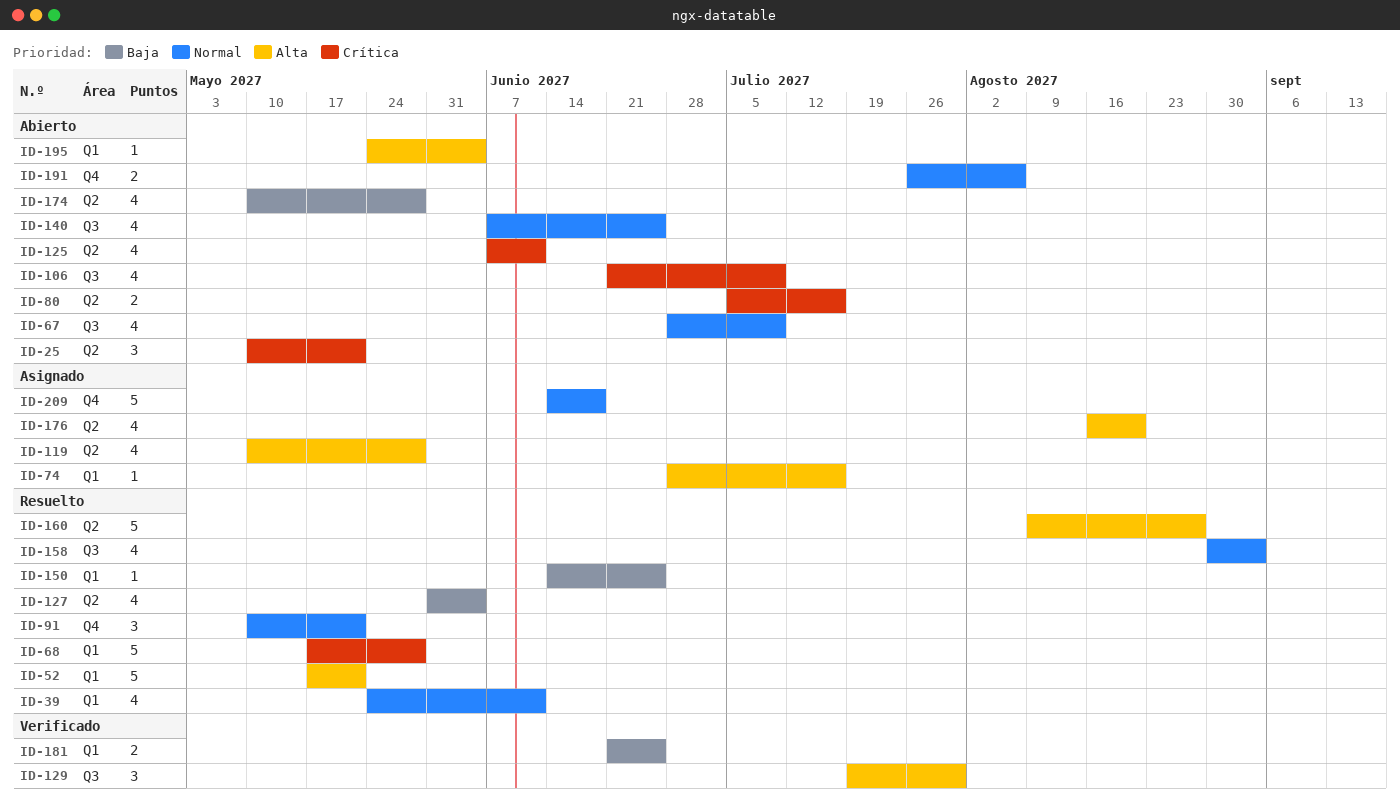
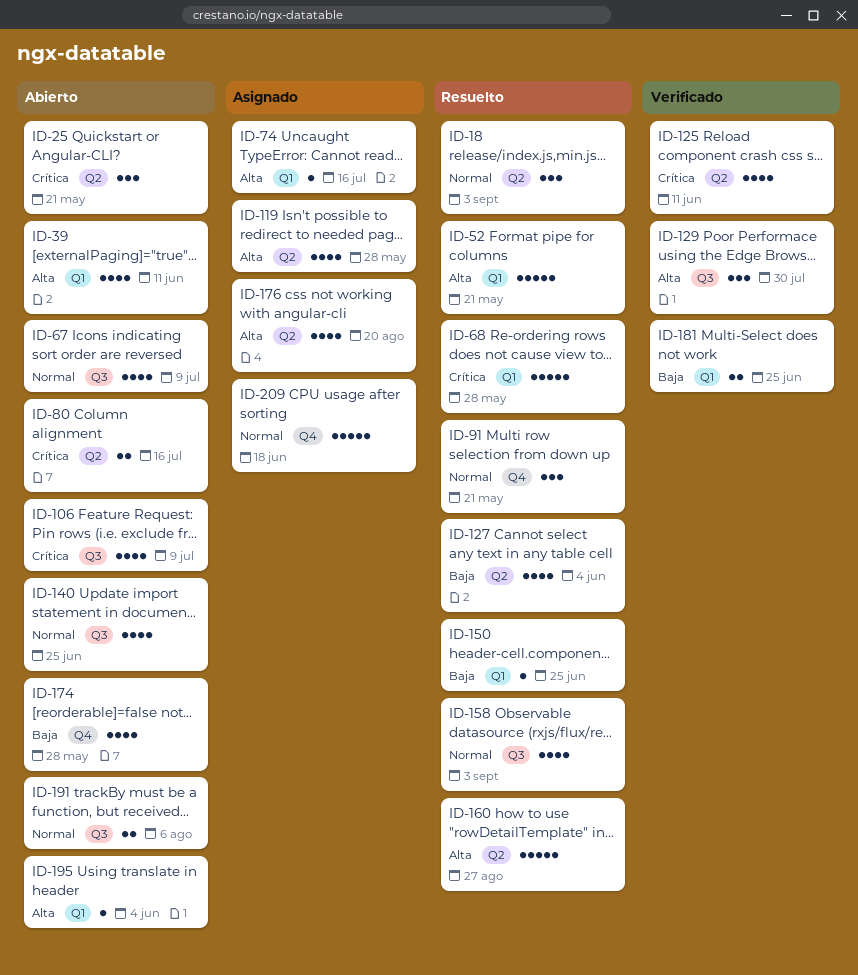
ID-18: none -> present
ID-39, status: Resuelto -> Abierto
ID-39, priority: Normal -> Alta
ID-125, status: Abierto -> Verificado
ID-174, label: Q2 -> Q4
ID-191, label: Q4 -> Q3

